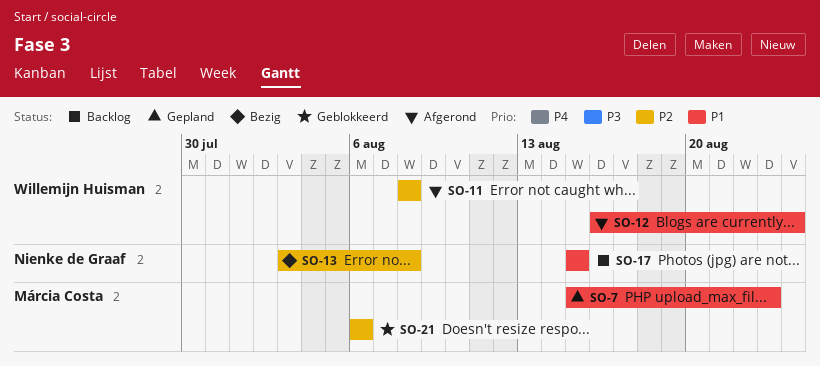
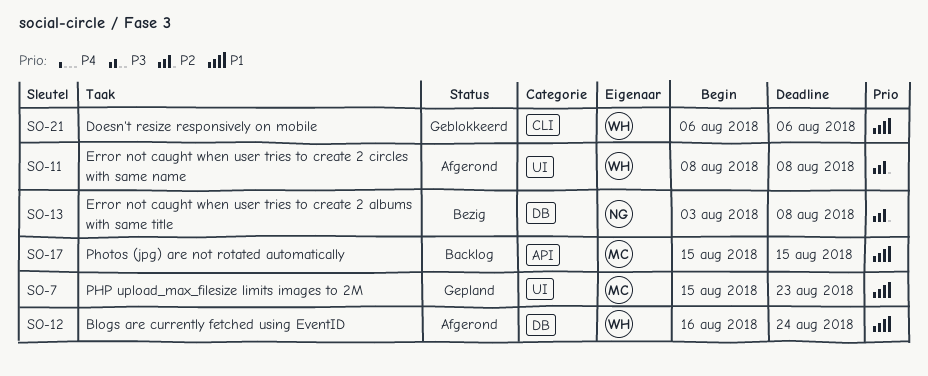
SO-17, owner: Nienke de Graaf -> Márcia Costa
SO-21, owner: Márcia Costa -> Willemijn Huisman
SO-21, priority: P2 -> P1

